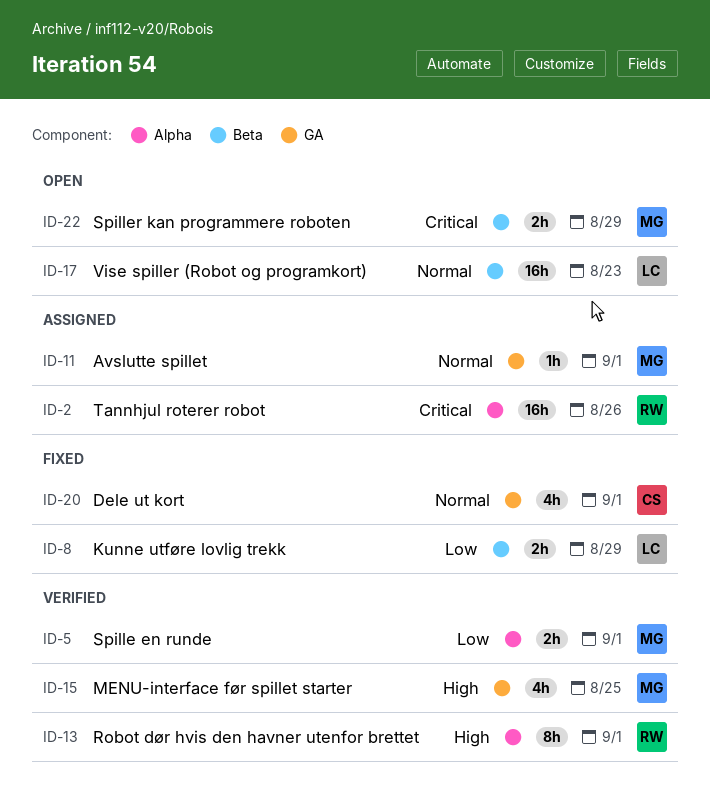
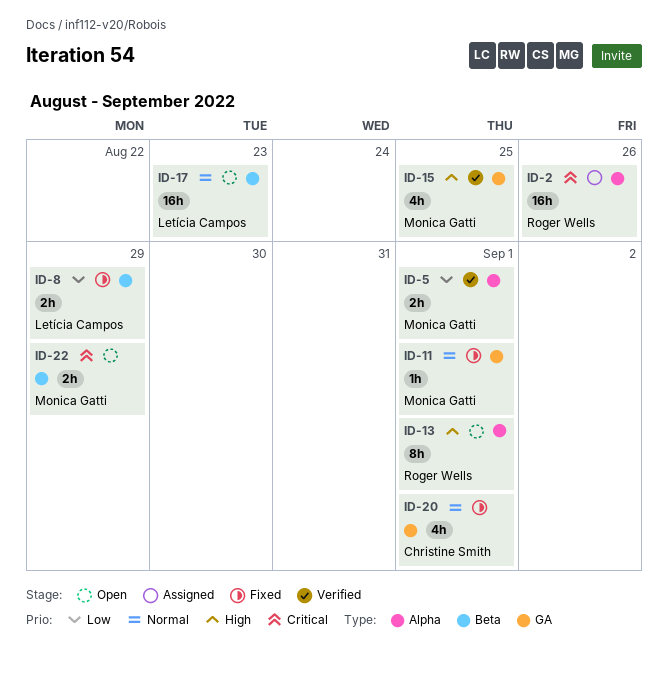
ID-11, status: Assigned -> Fixed
ID-13, status: Verified -> Open

